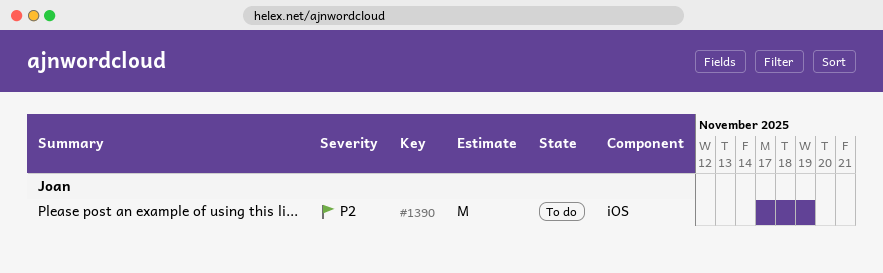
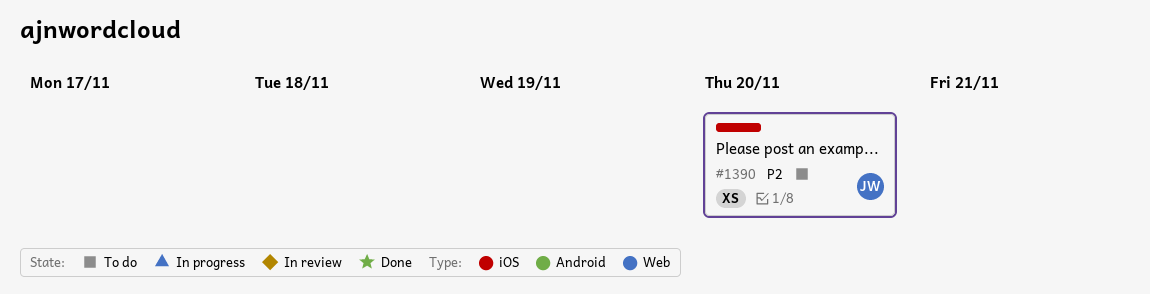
#1390, estimate: M -> XS
#1390, due: Nov 19 -> Nov 20

